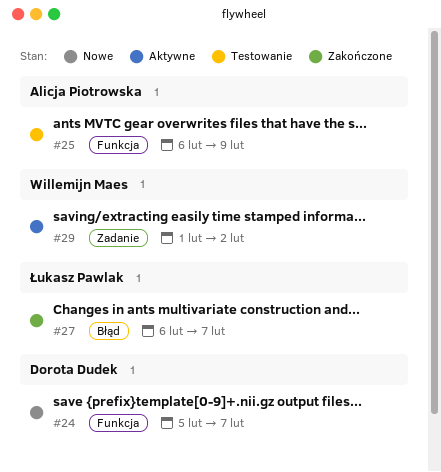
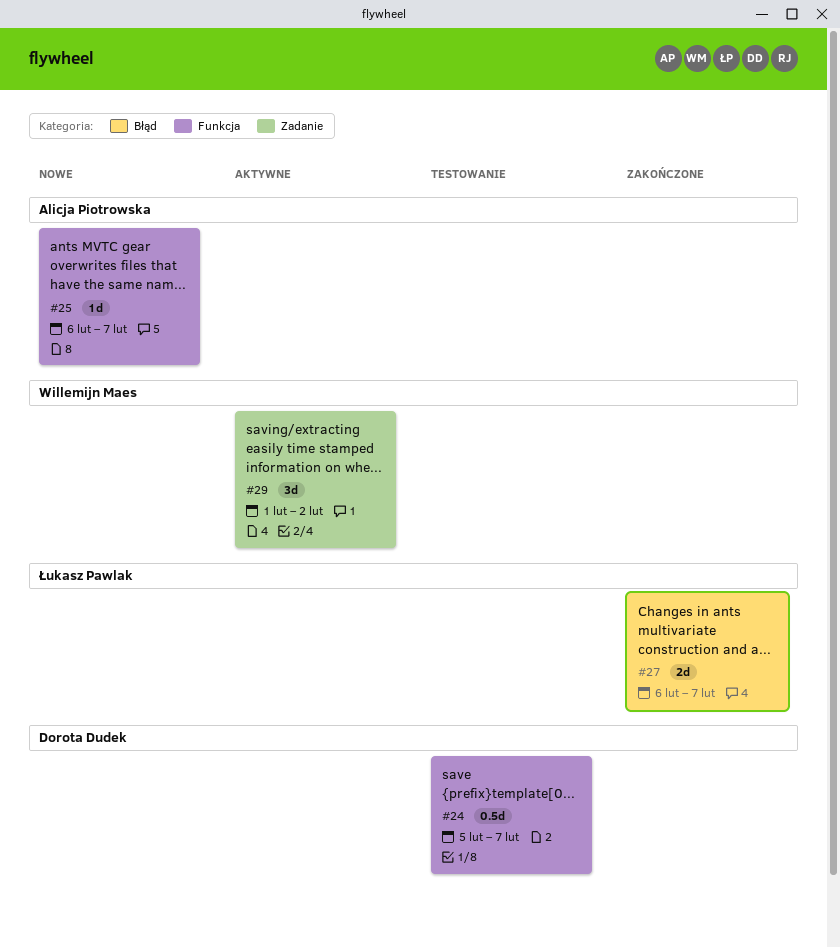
#24, status: Nowe -> Testowanie
#25, status: Testowanie -> Nowe
#25, due: Feb 9 -> Feb 7

